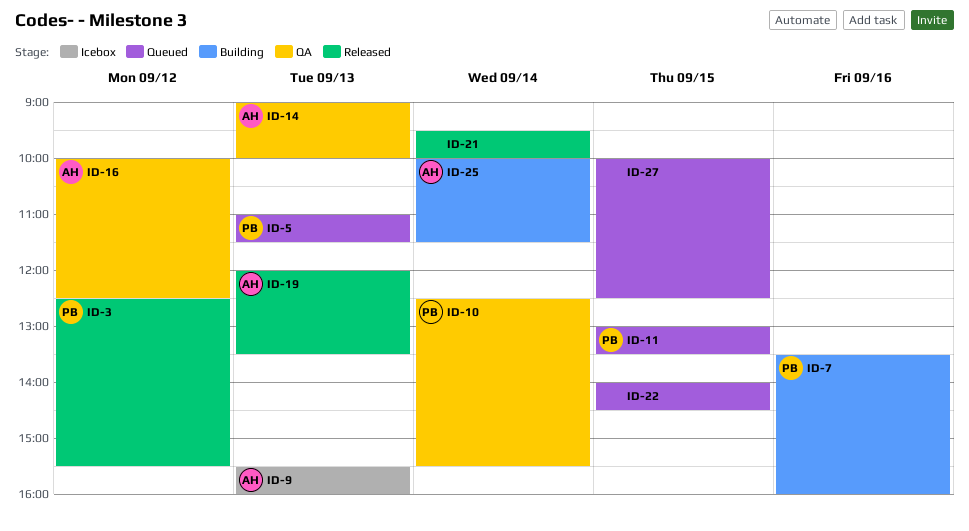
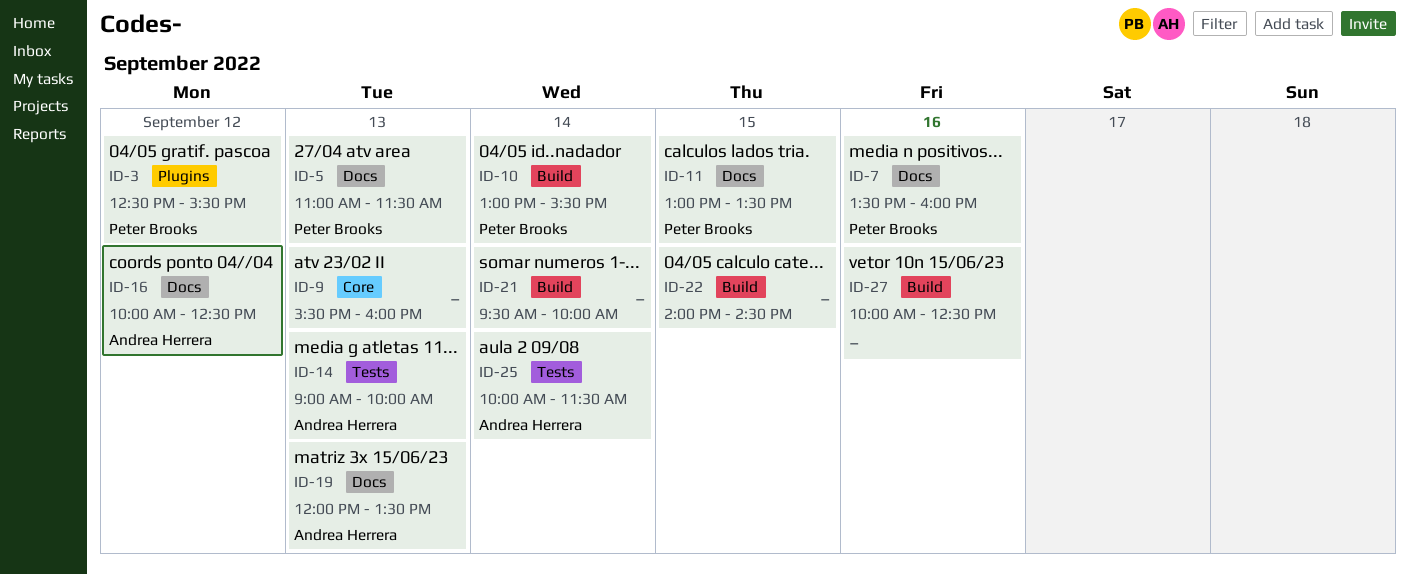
ID-9, owner: Andrea Herrera -> none
ID-10, begins: 12:30 -> 13:00
ID-27, day: Sep 15 -> Sep 16

